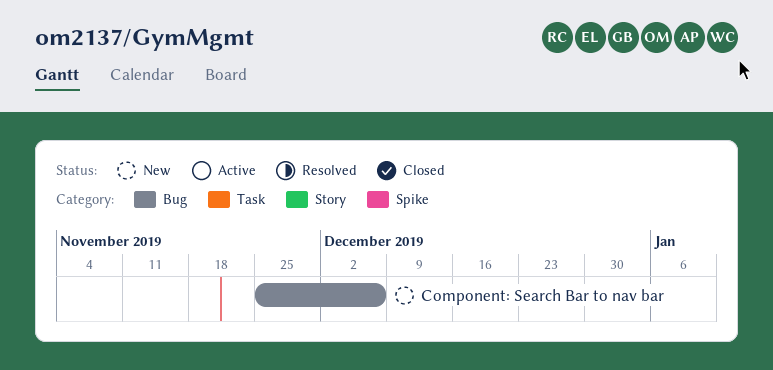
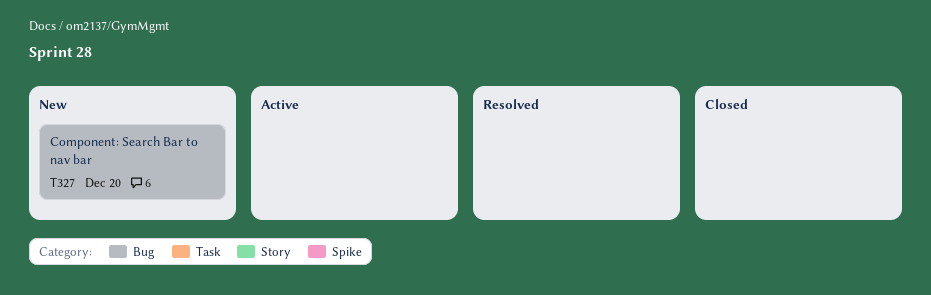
Component: Search Bar to nav bar, due: Dec 6 -> Dec 20

